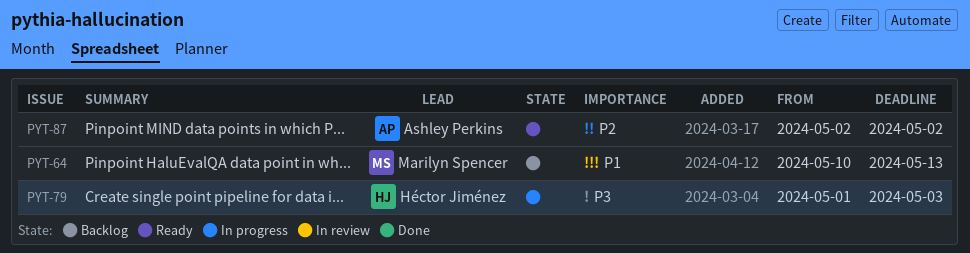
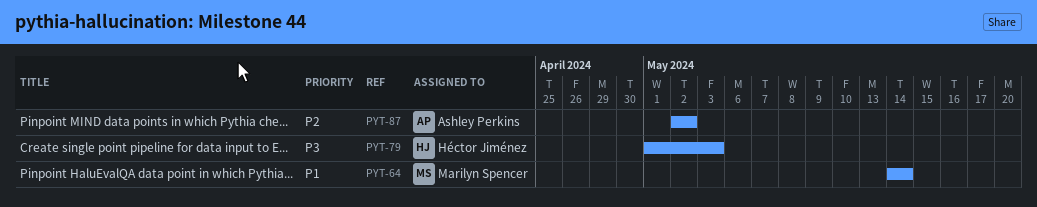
PYT-64, start: May 10 -> May 14
PYT-64, due: May 13 -> May 14

